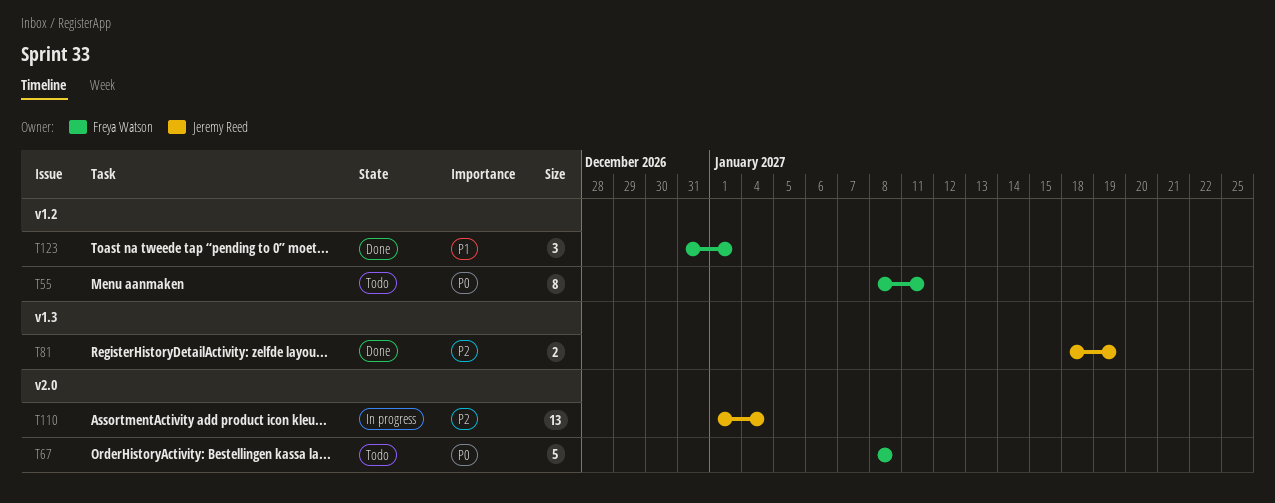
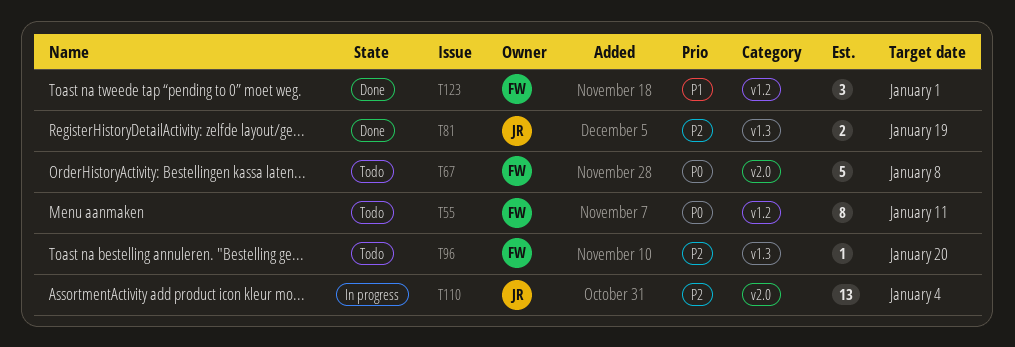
T96: none -> present

